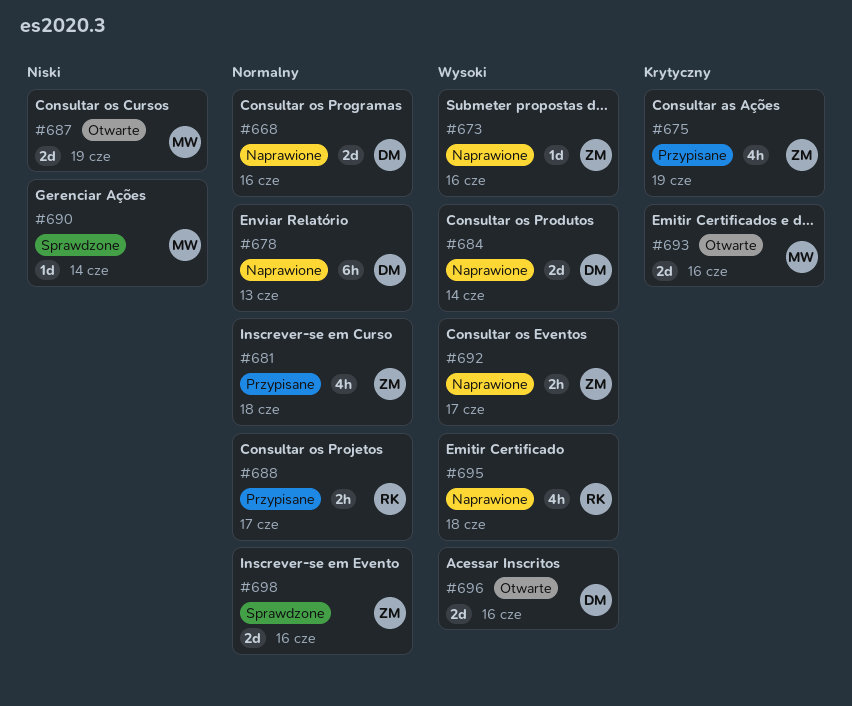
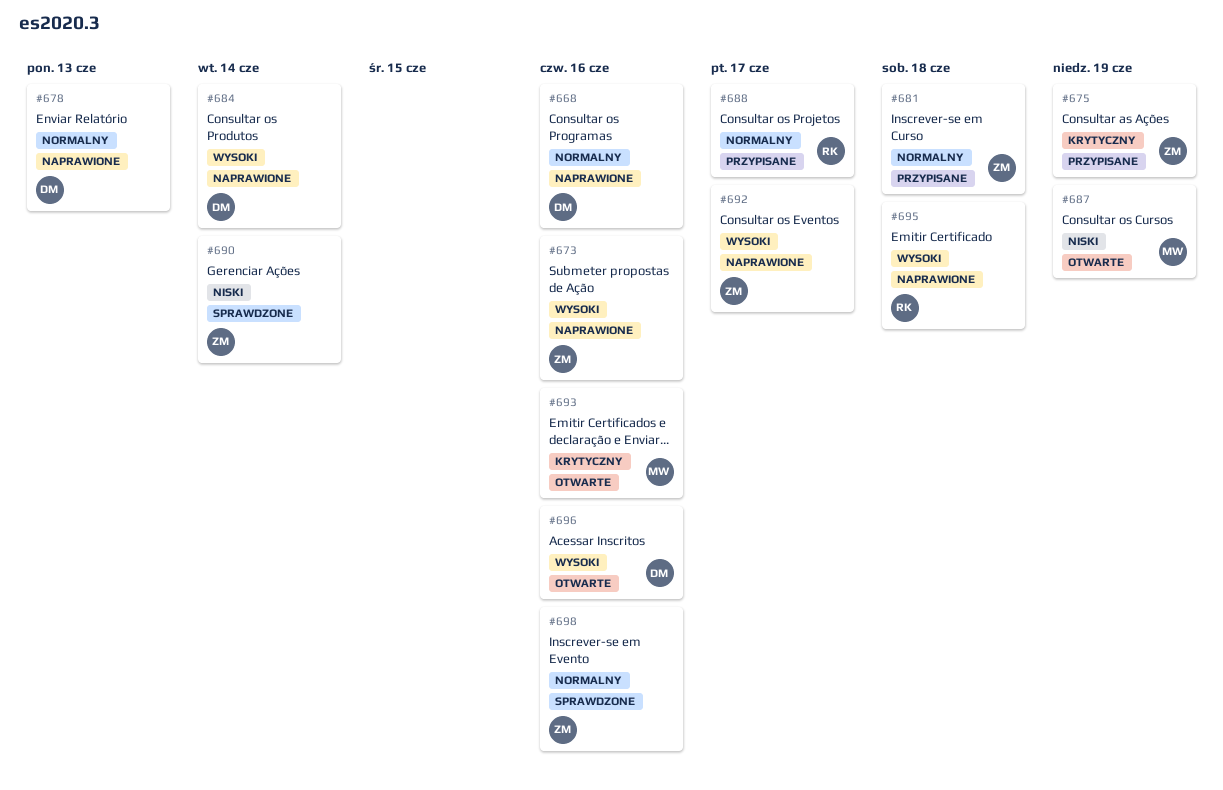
#690, owner: MW -> ZM

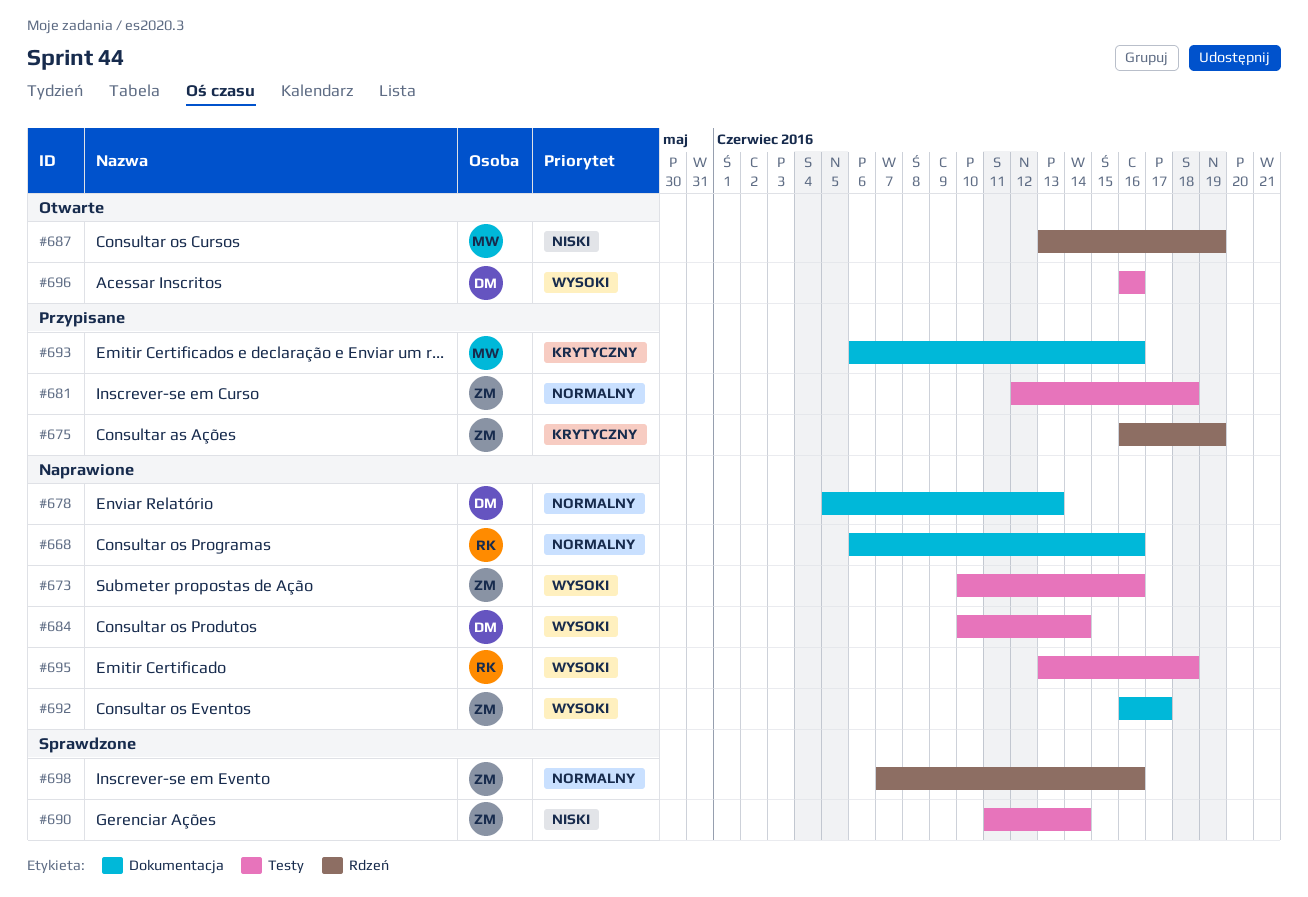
#668, owner: DM -> RK
#688: present -> none
#693, status: Otwarte -> Przypisane

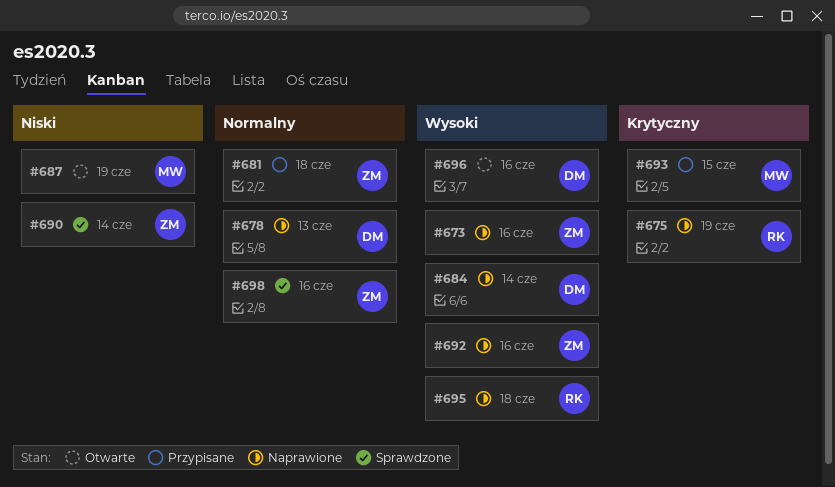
#668: present -> none
#675, status: Przypisane -> Naprawione
#675, owner: ZM -> RK
#692, due: Jun 17 -> Jun 16
#693, due: Jun 16 -> Jun 15

